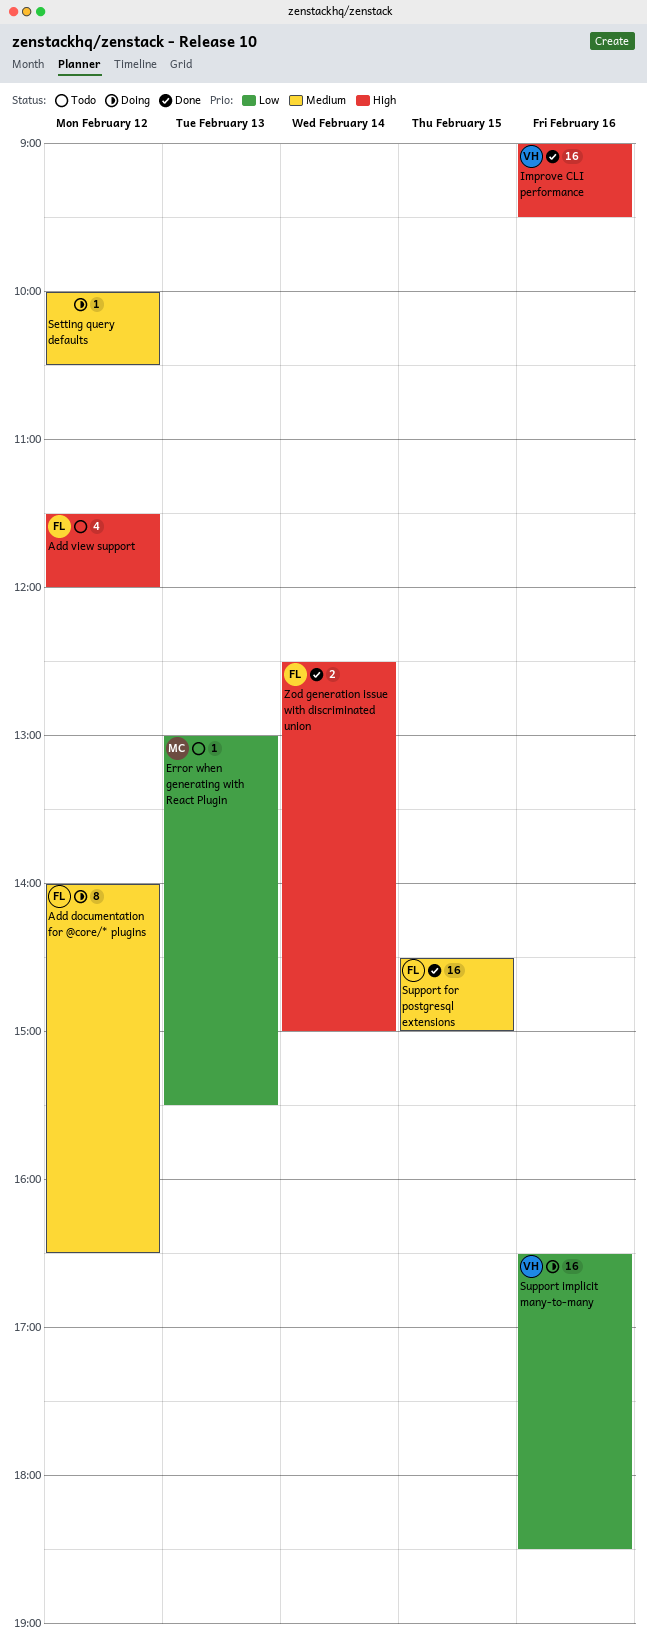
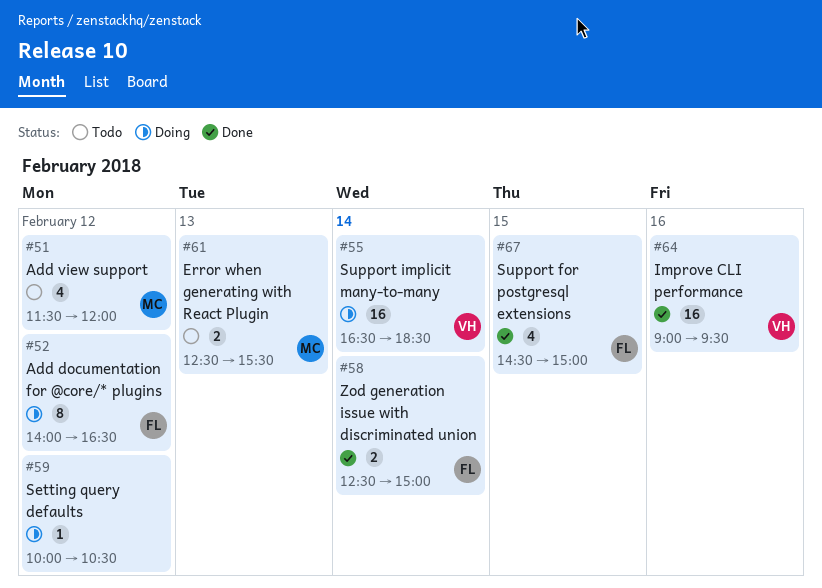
Add view support, owner: FL -> MC
Error when generating with React Plugin, estimate: 1 -> 2
Error when generating with React Plugin, begins: 13:00 -> 12:30
Support for postgresql extensions, estimate: 16 -> 4
Support implicit many-to-many, day: Feb 16 -> Feb 14

